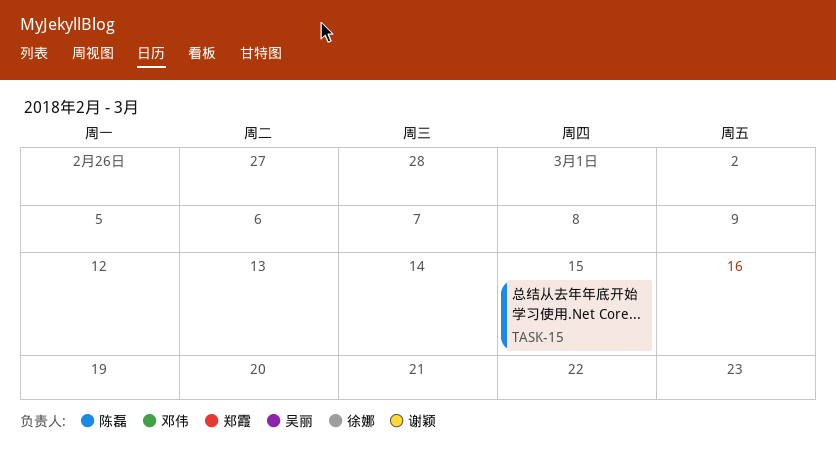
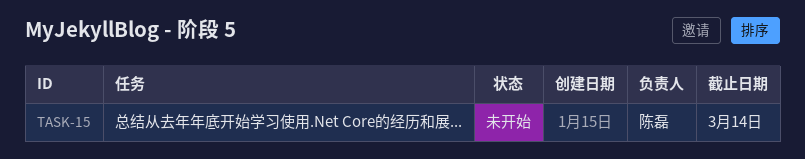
TASK-15, due: Mar 15 -> Mar 14

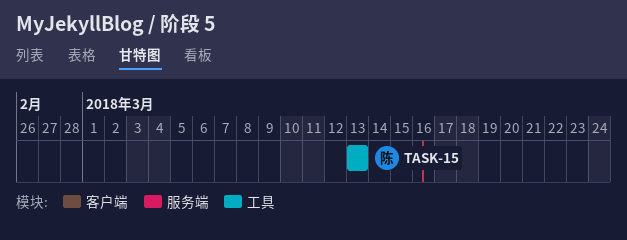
TASK-15, due: Mar 14 -> Mar 13

